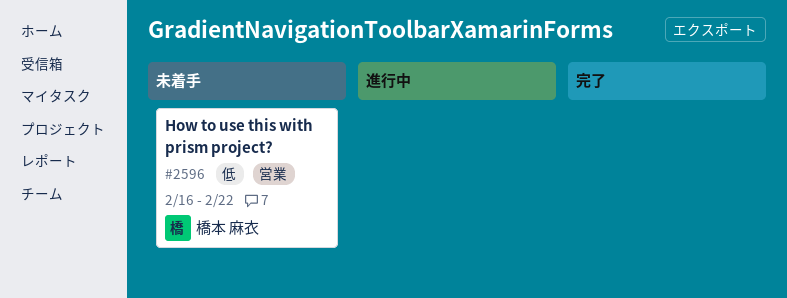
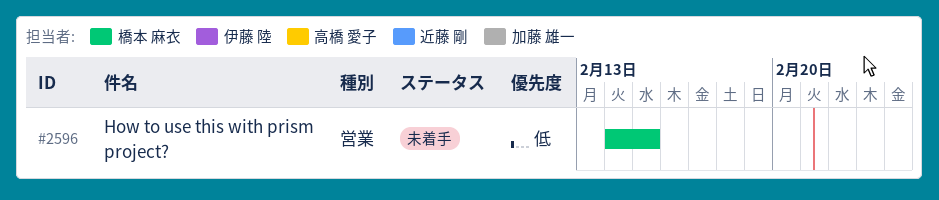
#2596, start: Feb 16 -> Feb 14
#2596, due: Feb 22 -> Feb 15

